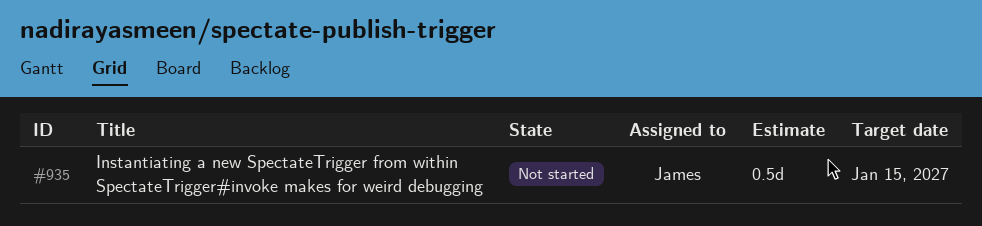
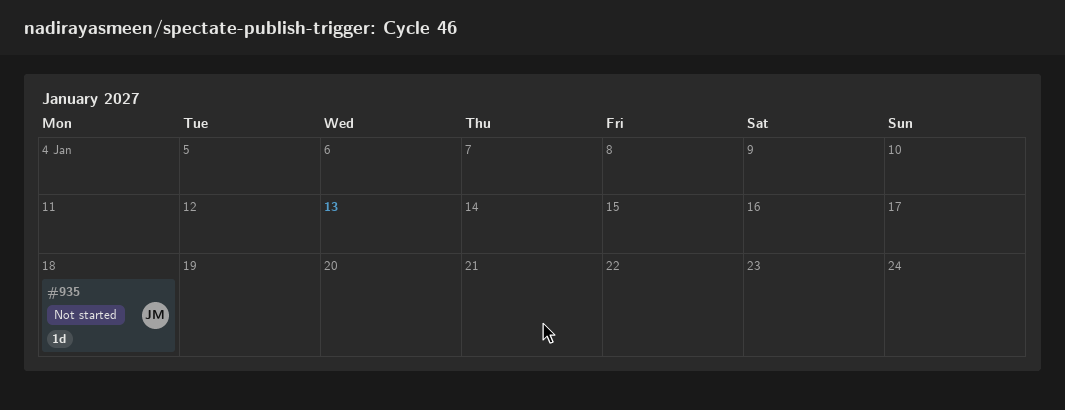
#935, estimate: 0.5d -> 1d
#935, due: Jan 15 -> Jan 18

